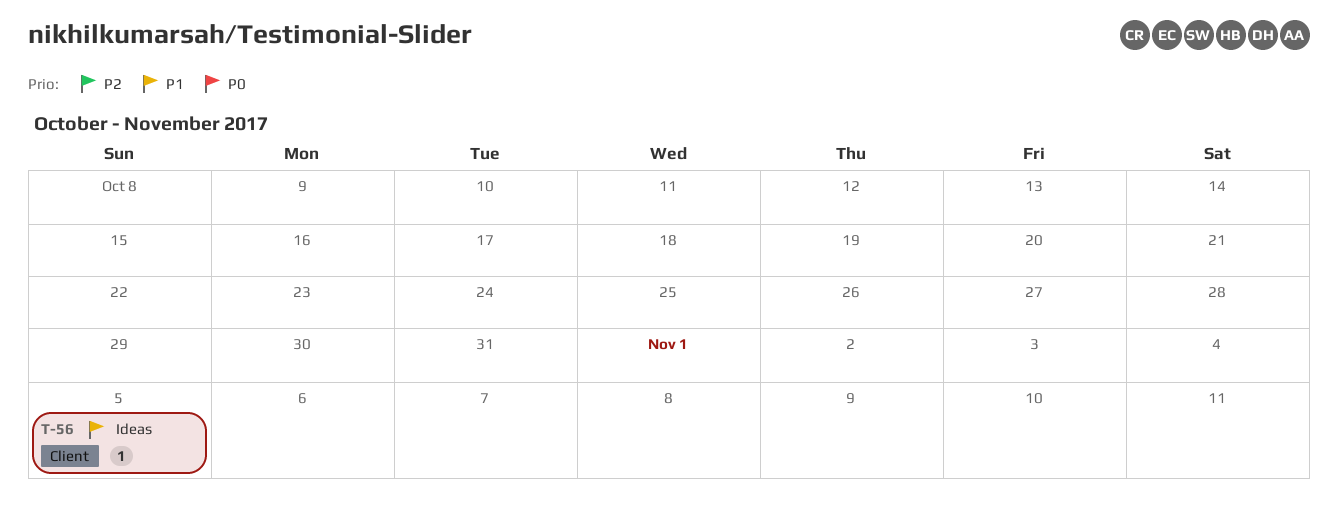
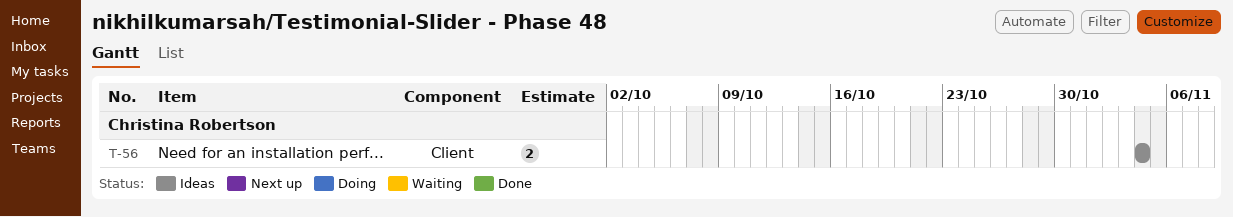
T-56, estimate: 1 -> 2
T-56, due: Nov 5 -> Nov 4

